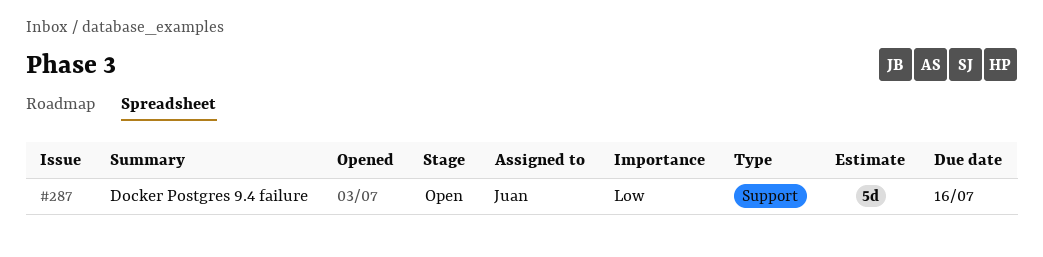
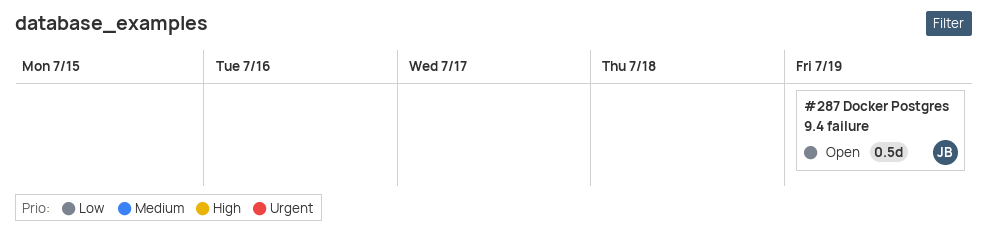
#287, estimate: 5d -> 0.5d
#287, due: Jul 16 -> Jul 19

